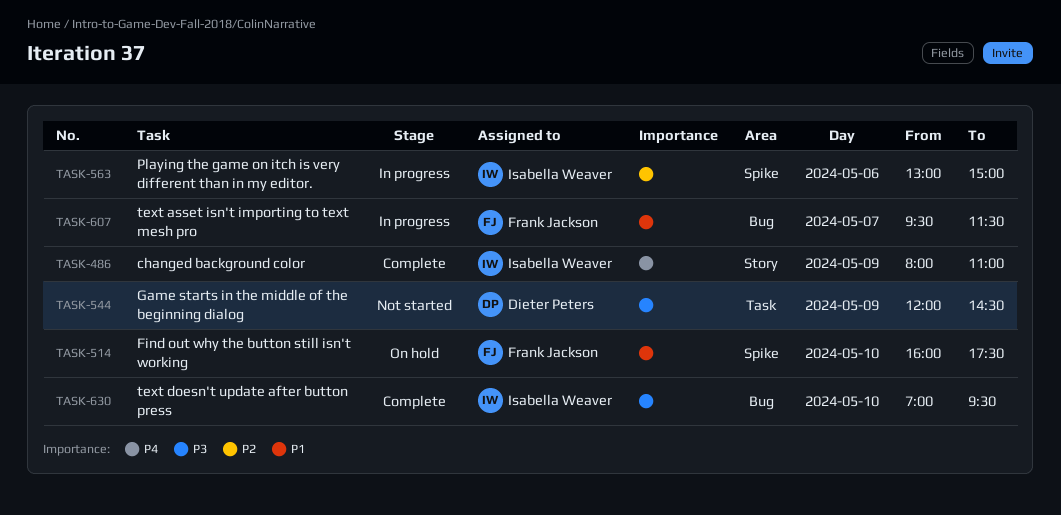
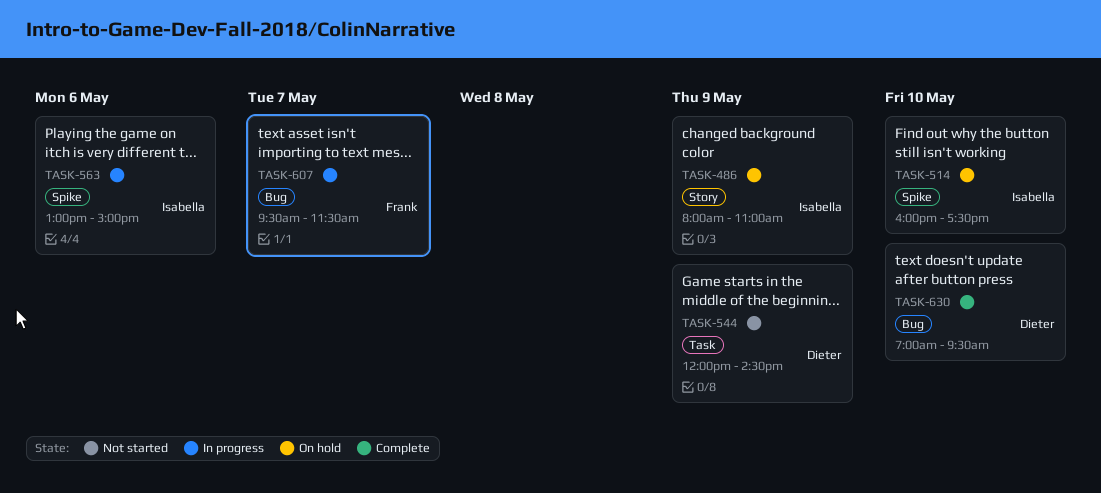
TASK-486, status: Complete -> On hold
TASK-514, owner: Frank Jackson -> Isabella Weaver
TASK-630, owner: Isabella Weaver -> Dieter Peters

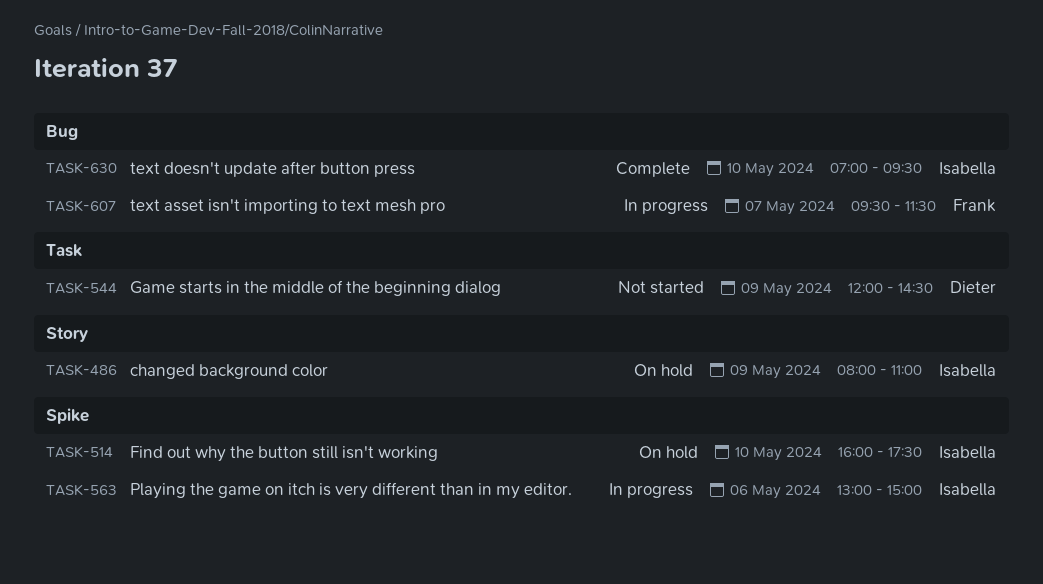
TASK-630, owner: Dieter -> Isabella

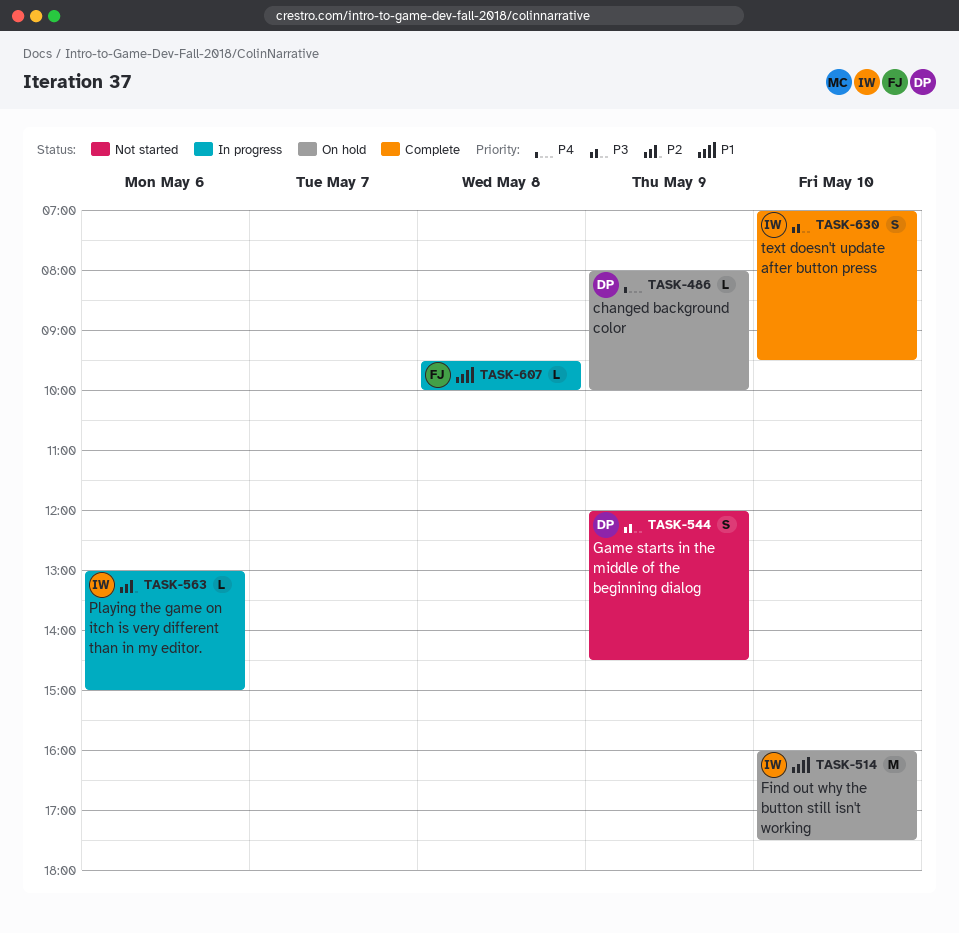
TASK-486, owner: Isabella -> Dieter
TASK-486, ends: 11:00 -> 10:00
TASK-607, day: May 7 -> May 8
TASK-607, ends: 11:30 -> 10:00

